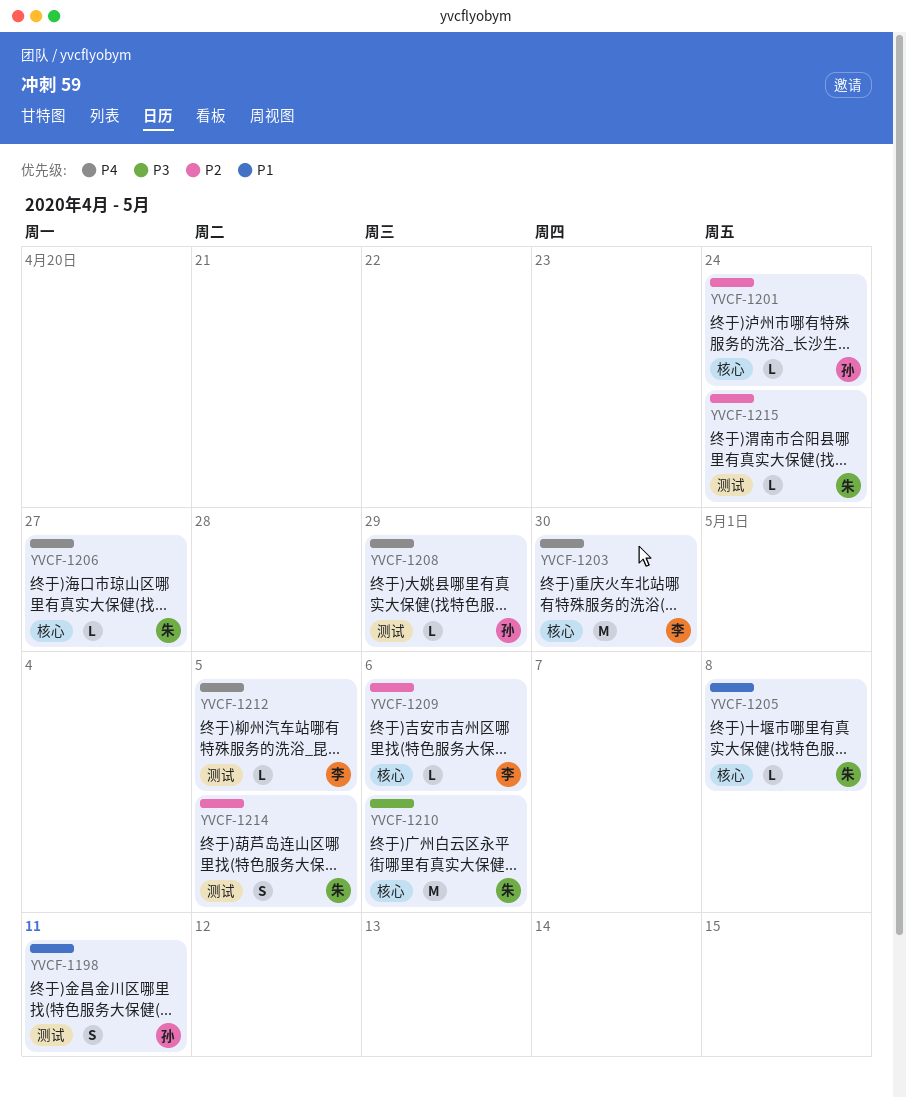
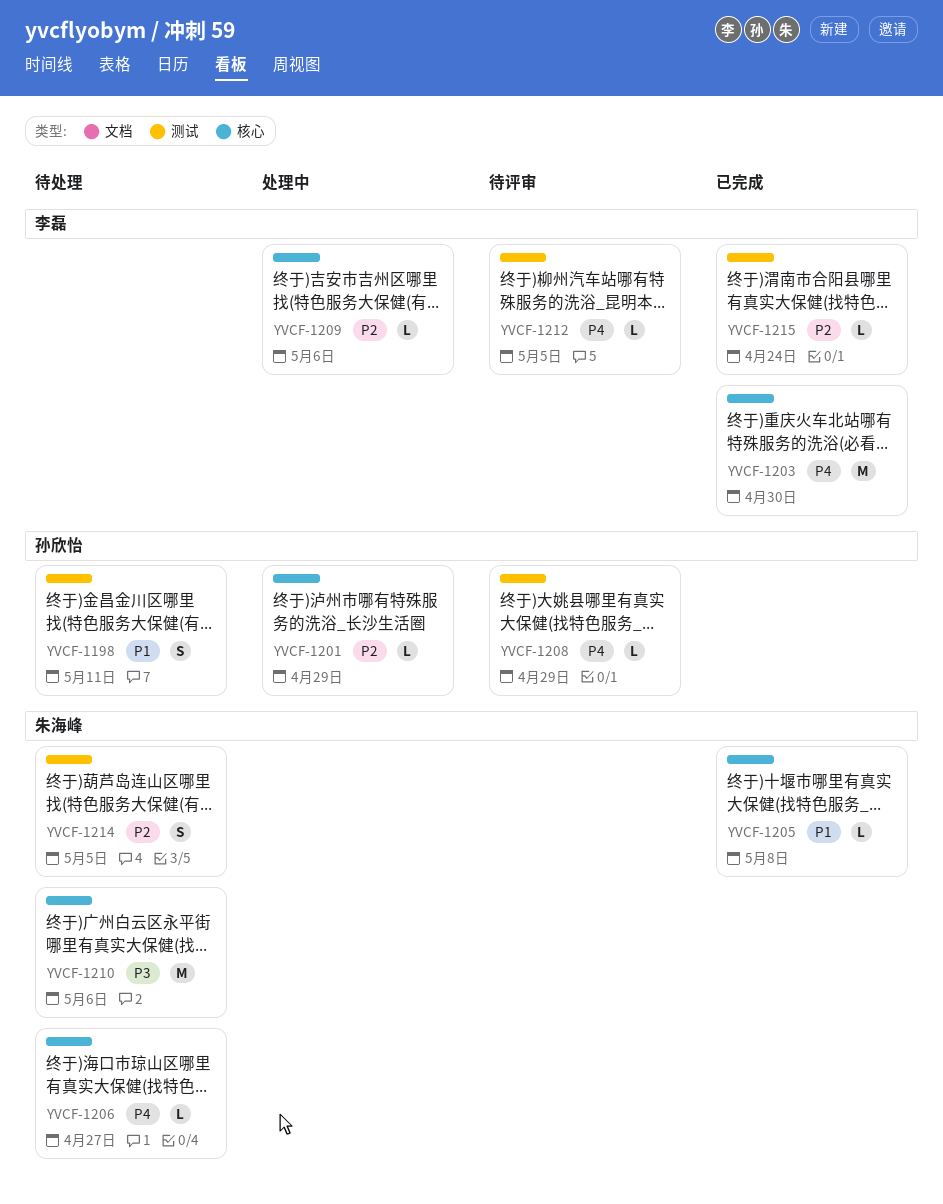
YVCF-1201, due: Apr 24 -> Apr 29
YVCF-1215, owner: 朱海峰 -> 李磊

